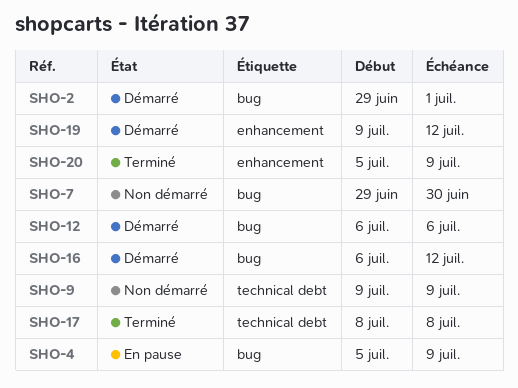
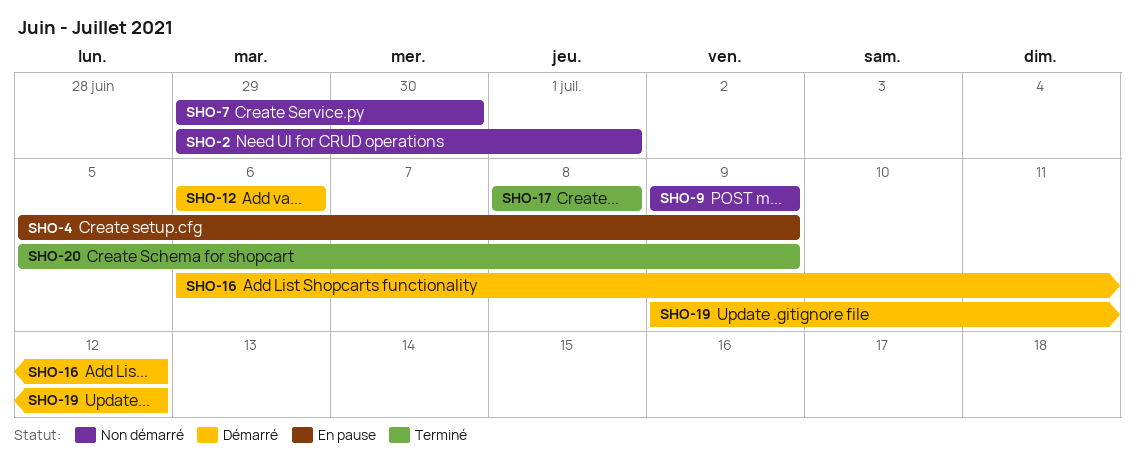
SHO-2, status: Démarré -> Non démarré

